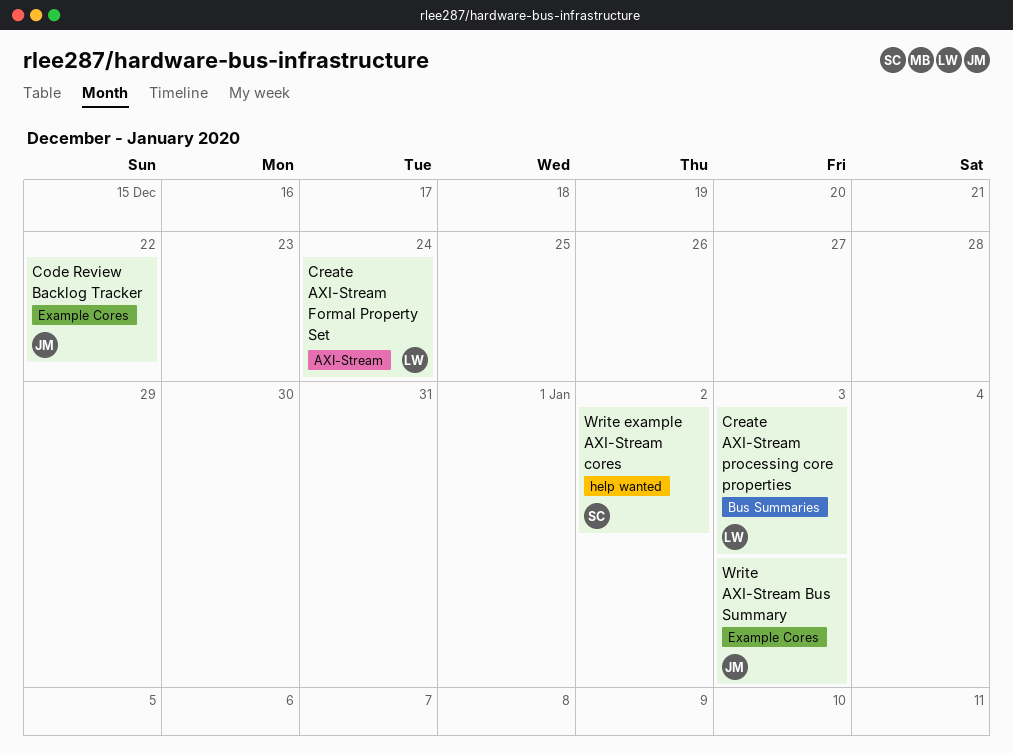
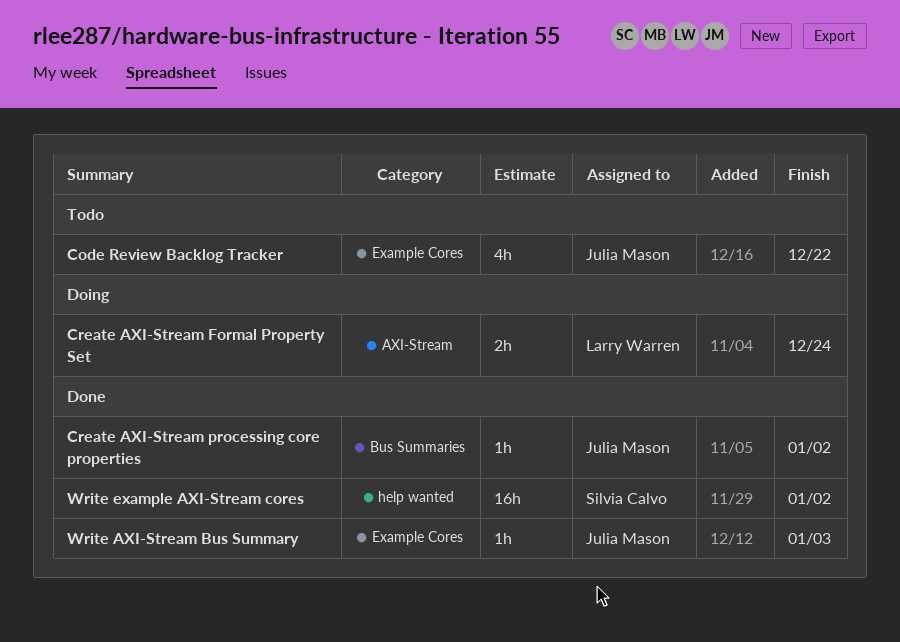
Create AXI-Stream processing core properties, owner: Larry Warren -> Julia Mason
Create AXI-Stream processing core properties, due: Jan 3 -> Jan 2

